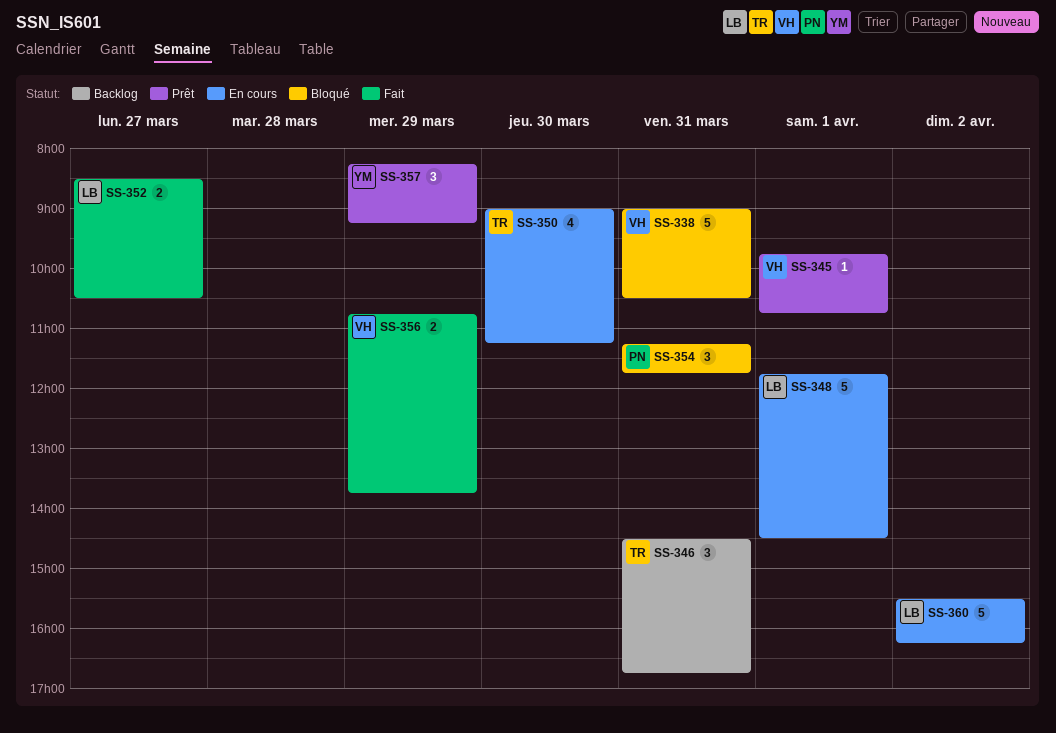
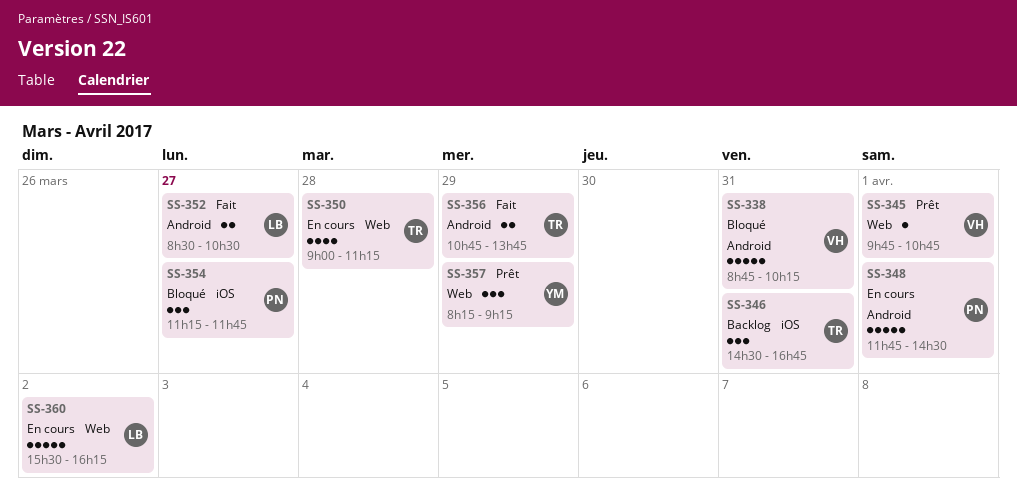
SS-338, begins: 09:00 -> 08:45
SS-338, ends: 10:30 -> 10:15
SS-348, owner: LB -> PN
SS-350, day: Mar 30 -> Mar 28
SS-354, day: Mar 31 -> Mar 27
SS-356, owner: VH -> TR

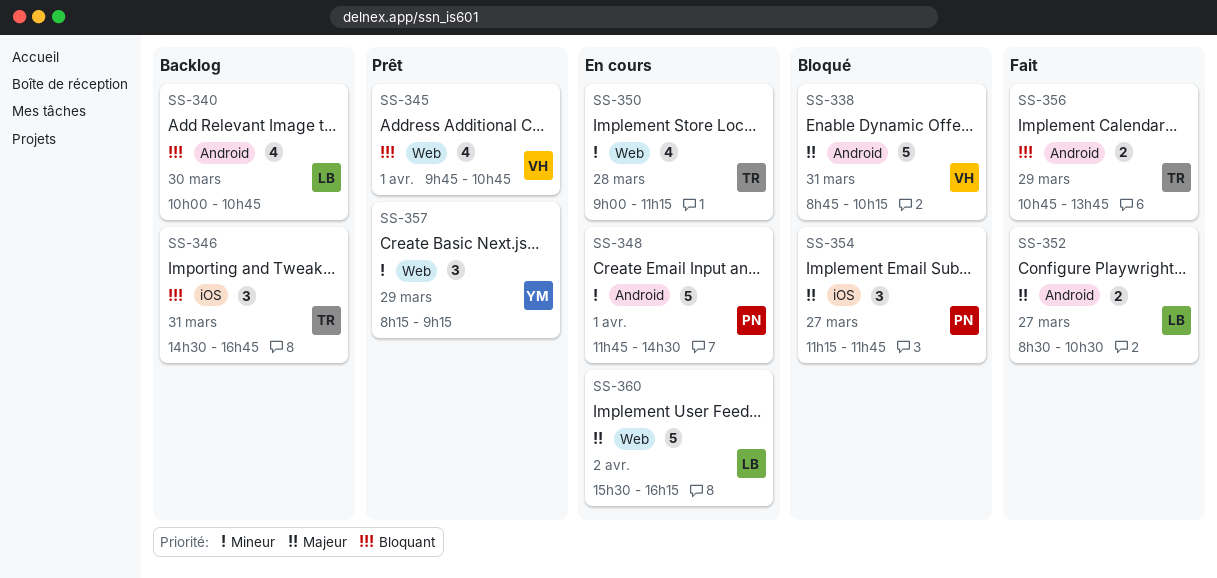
SS-340: none -> present
SS-345, estimate: 1 -> 4

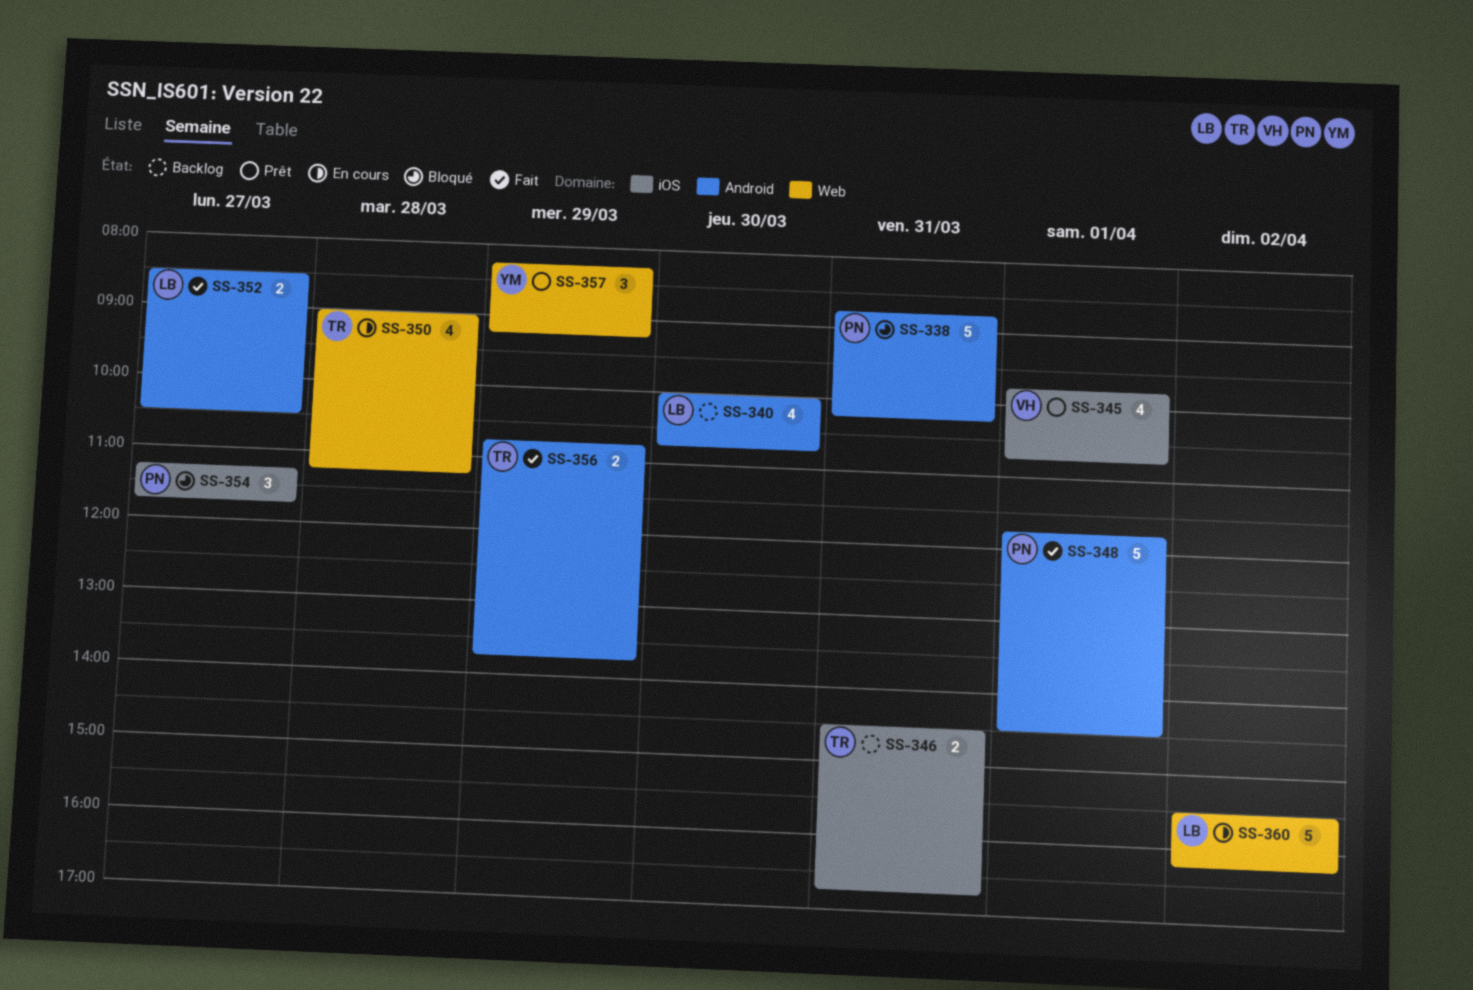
SS-338, owner: VH -> PN
SS-345, label: Web -> iOS
SS-346, estimate: 3 -> 2
SS-348, status: En cours -> Fait

